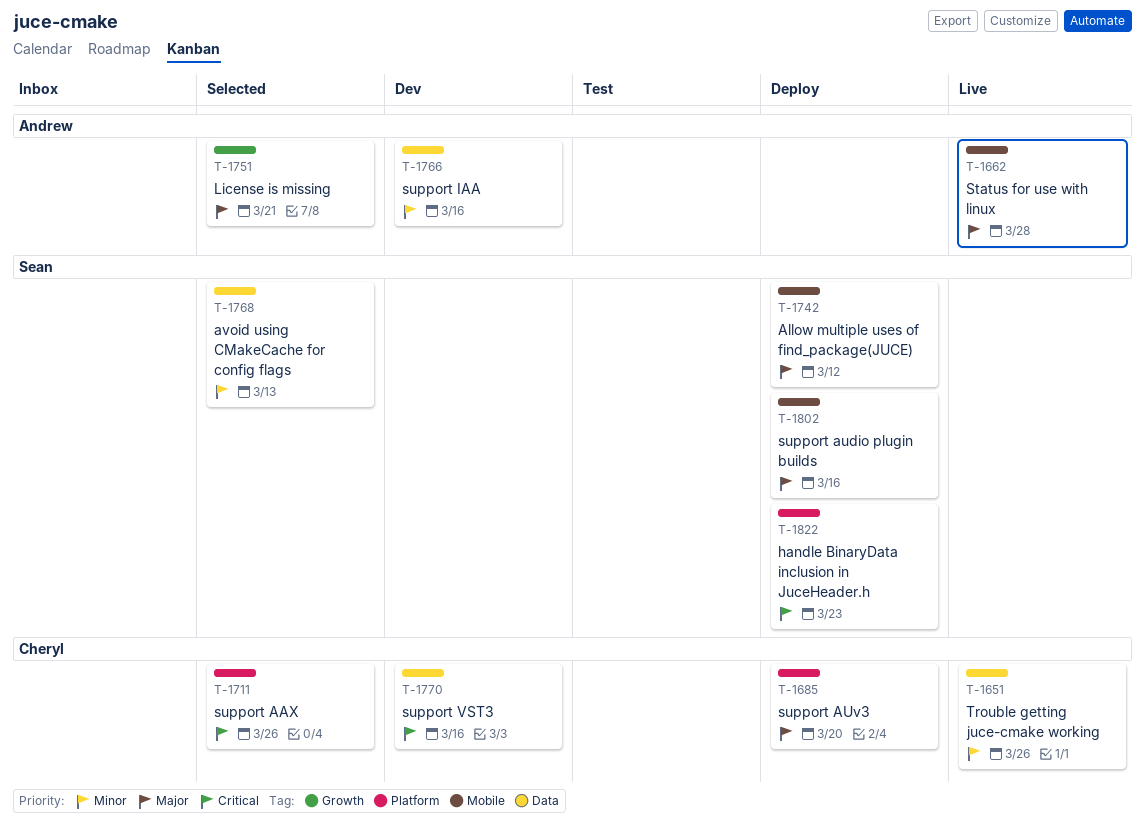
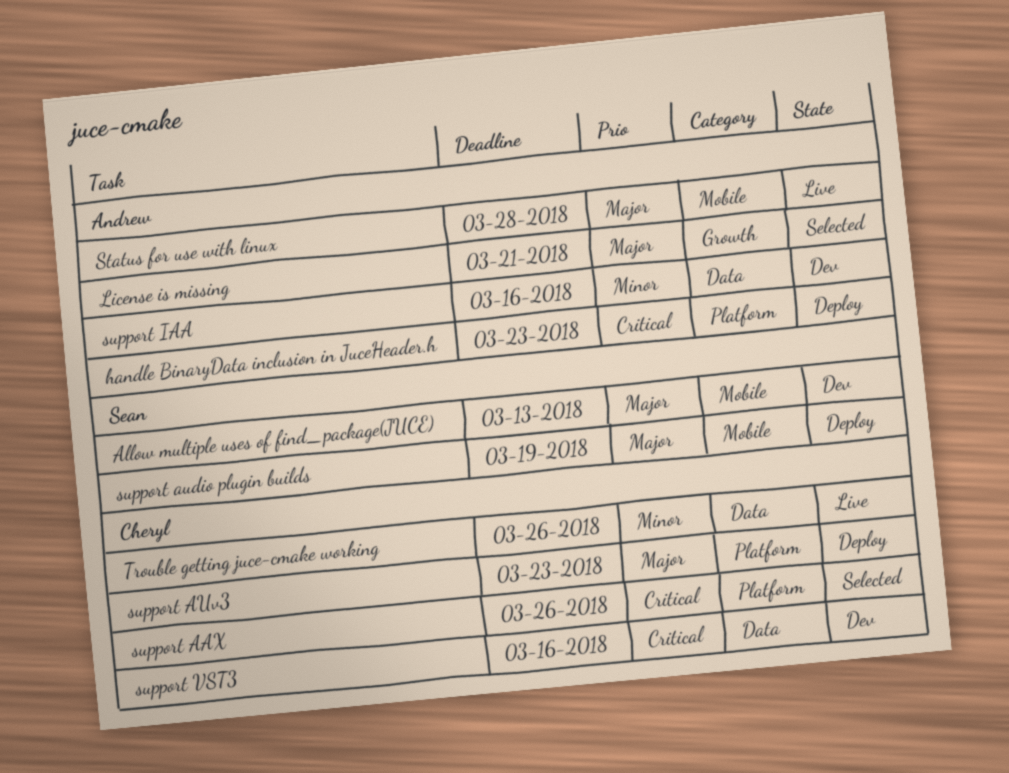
Allow multiple uses of find_package(JUCE), status: Deploy -> Dev
Allow multiple uses of find_package(JUCE), due: Mar 12 -> Mar 13
avoid using CMakeCache for config flags: present -> none
handle BinaryData inclusion in JuceHeader.h, owner: Sean -> Andrew
support audio plugin builds, due: Mar 16 -> Mar 19
support AUv3, due: Mar 20 -> Mar 23

